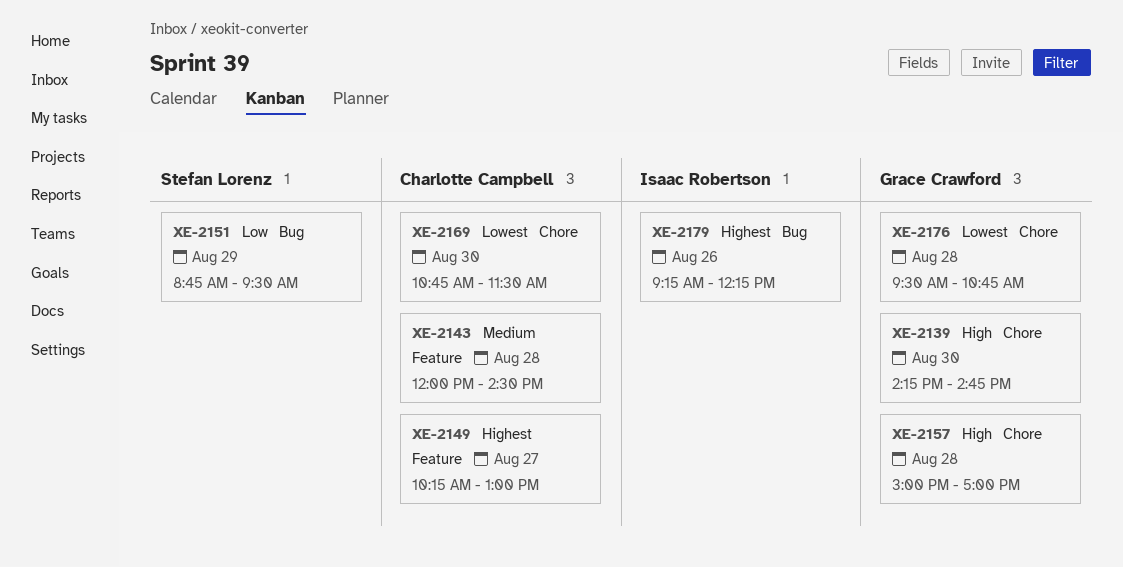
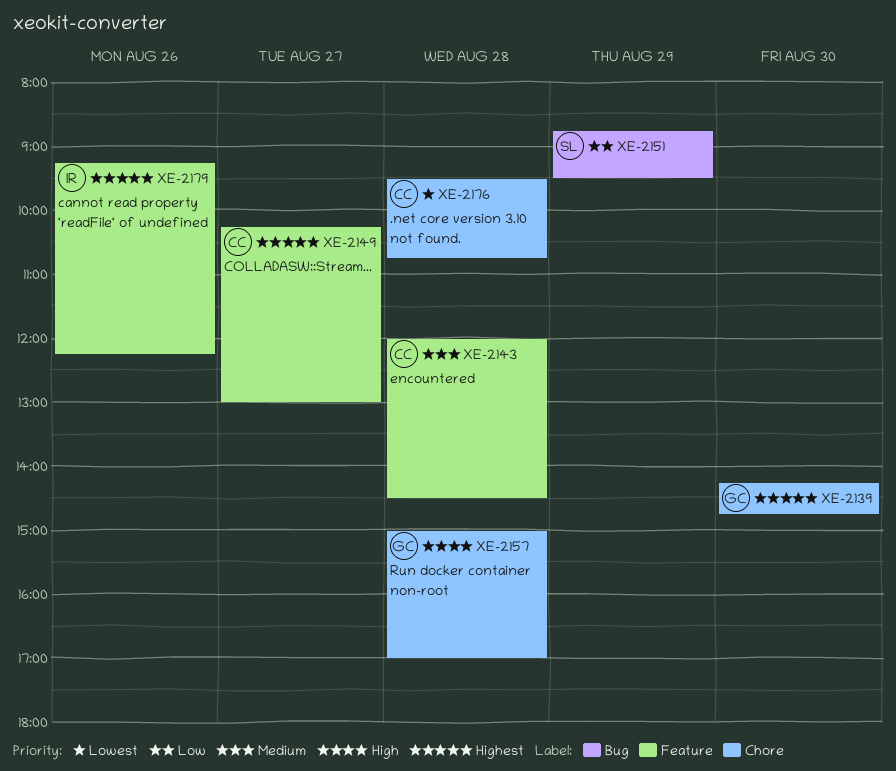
XE-2139, priority: High -> Highest
XE-2169: present -> none
XE-2176, owner: Grace Crawford -> Charlotte Campbell
XE-2179, label: Bug -> Feature

